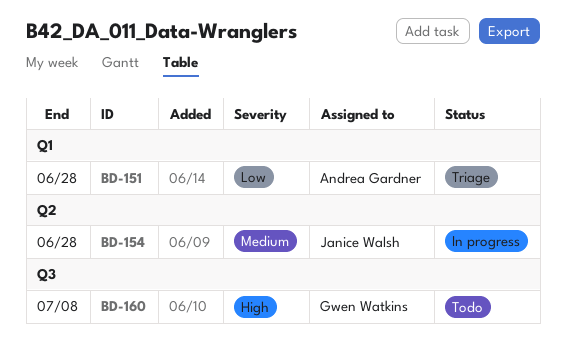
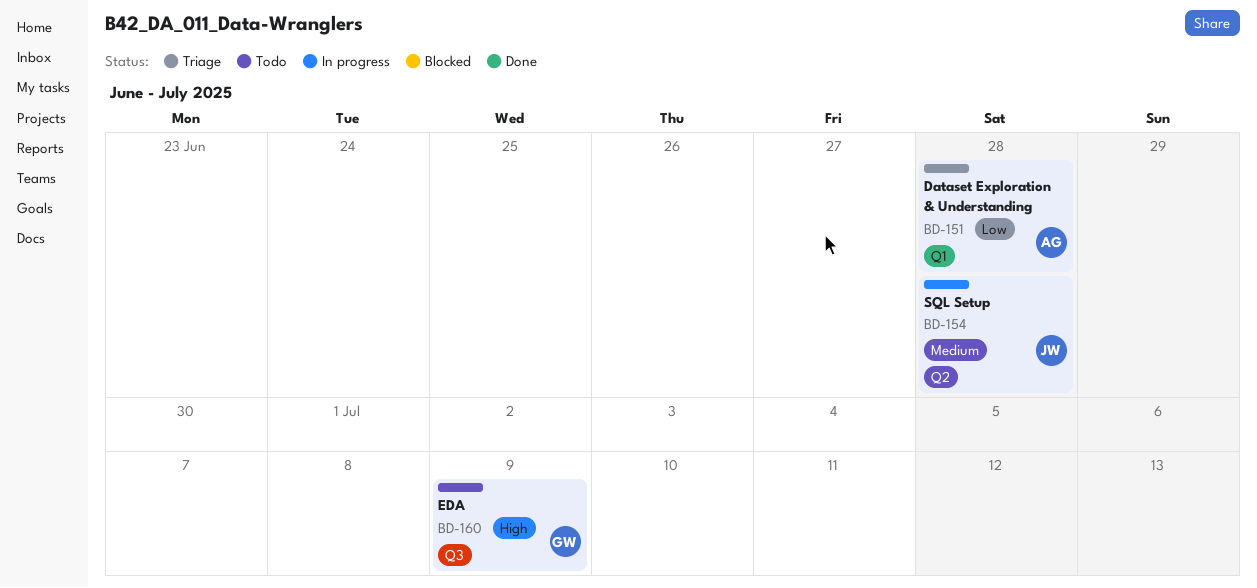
BD-160, due: Jul 8 -> Jul 9

